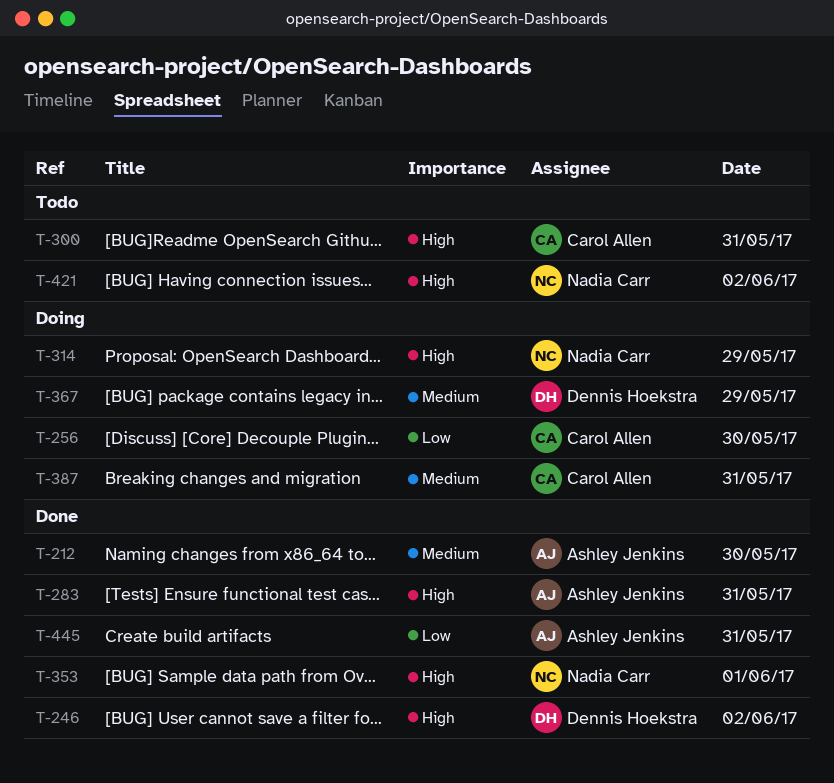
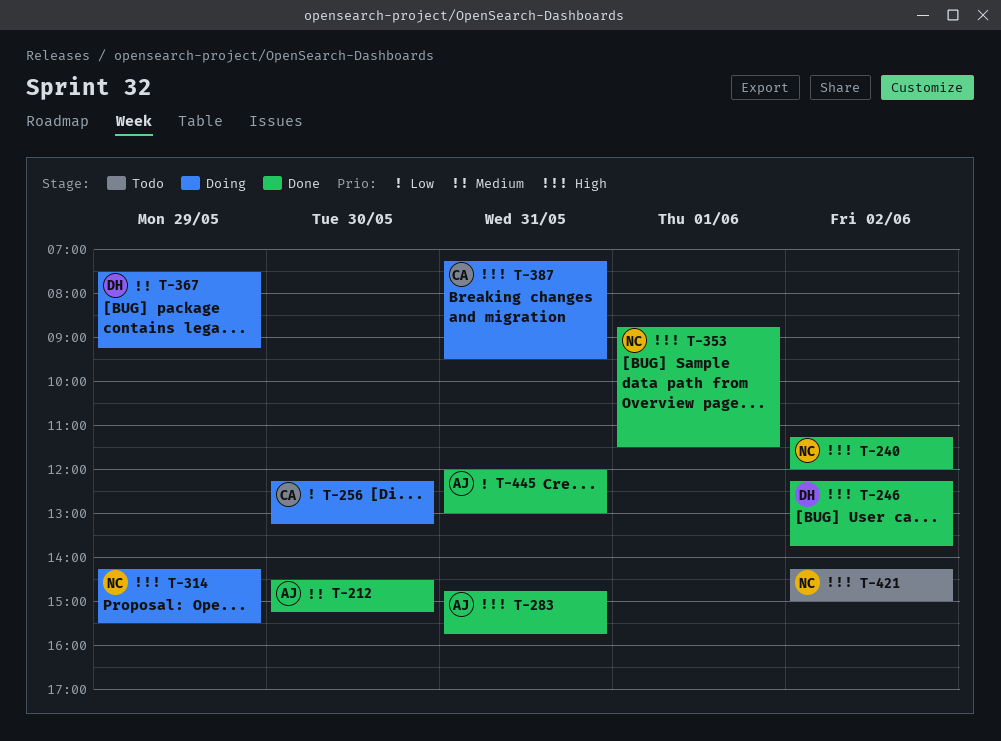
T-240: none -> present
T-300: present -> none
T-387, priority: Medium -> High

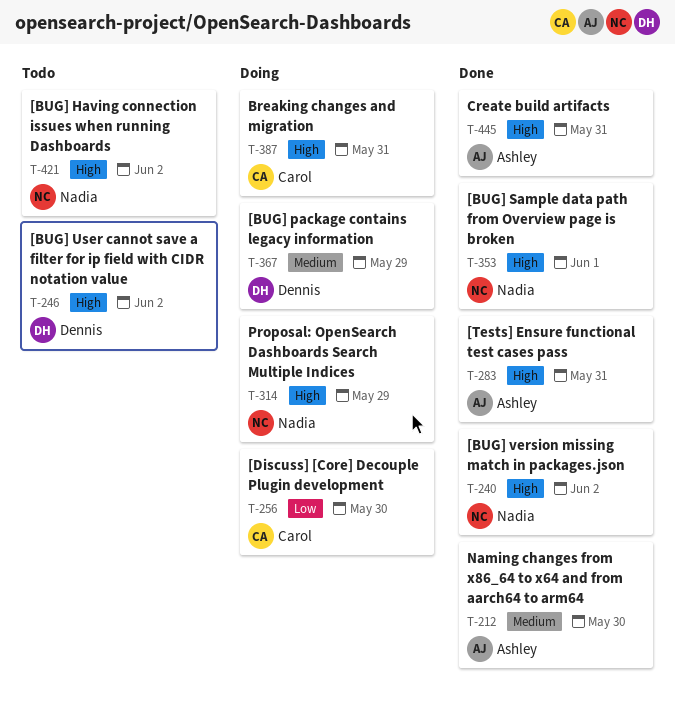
T-246, status: Done -> Todo
T-445, priority: Low -> High

